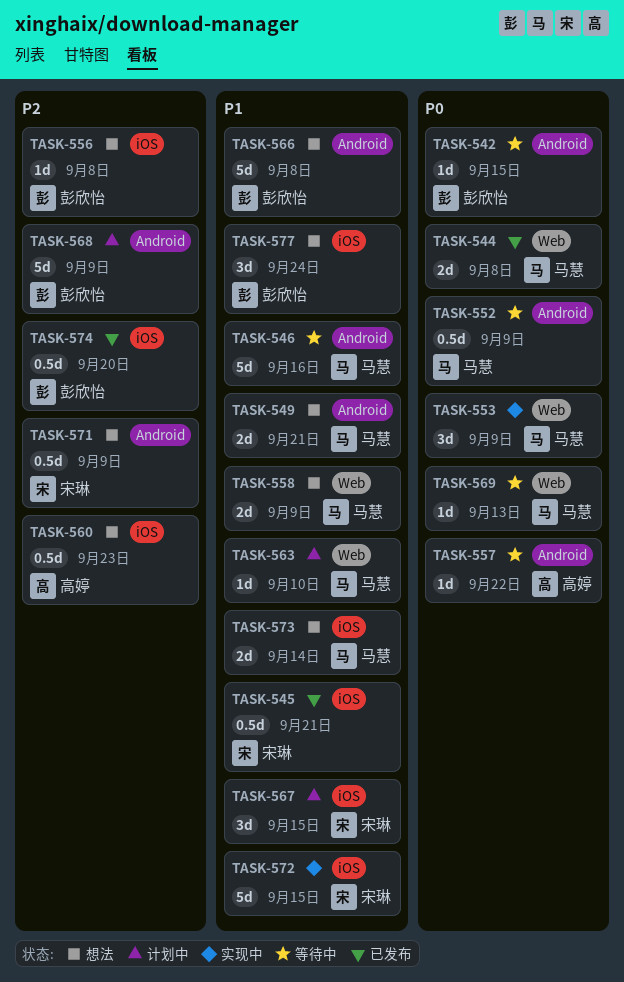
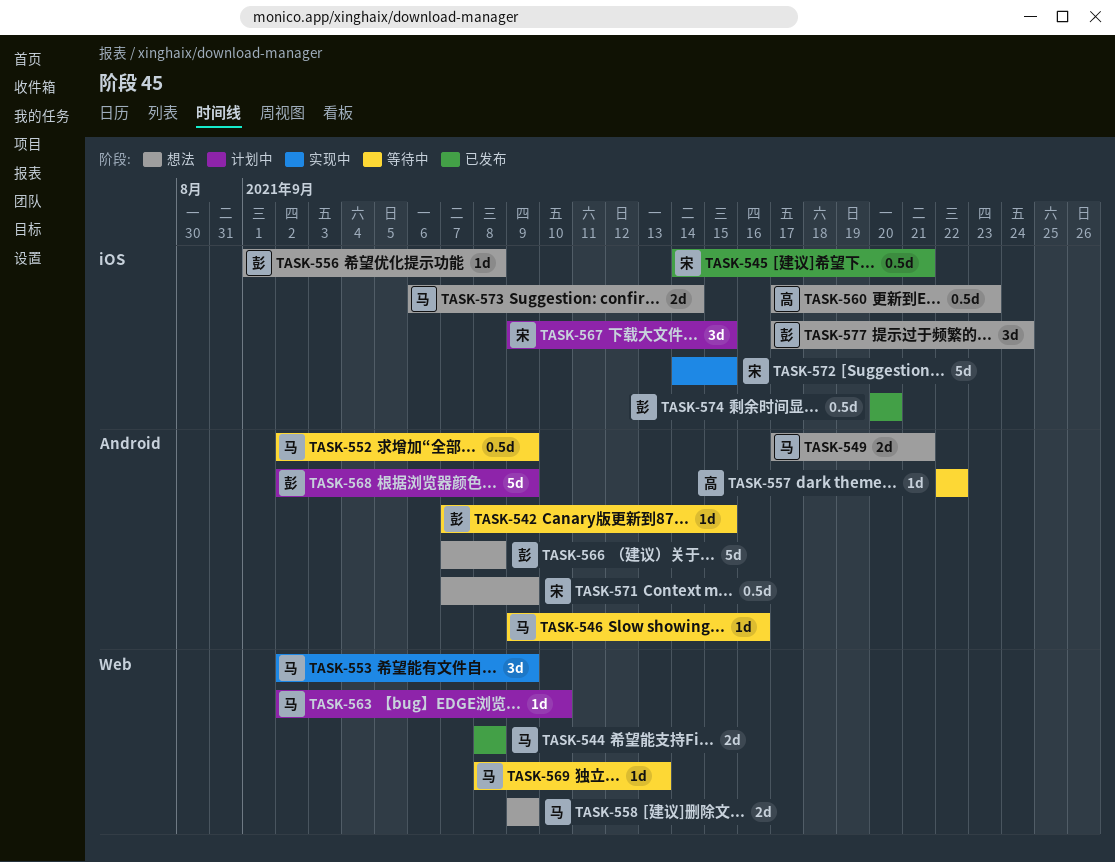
TASK-546, estimate: 5d -> 1d

